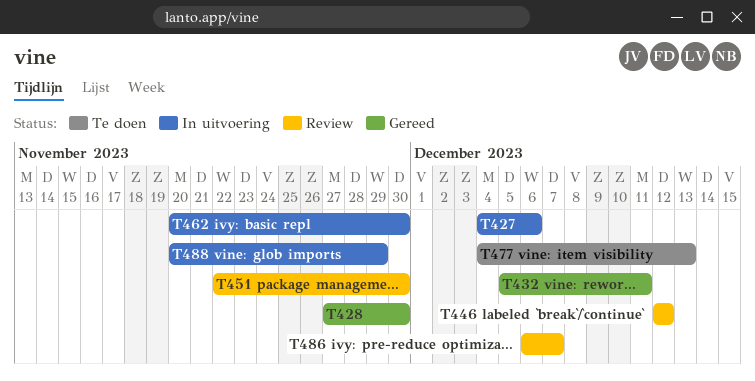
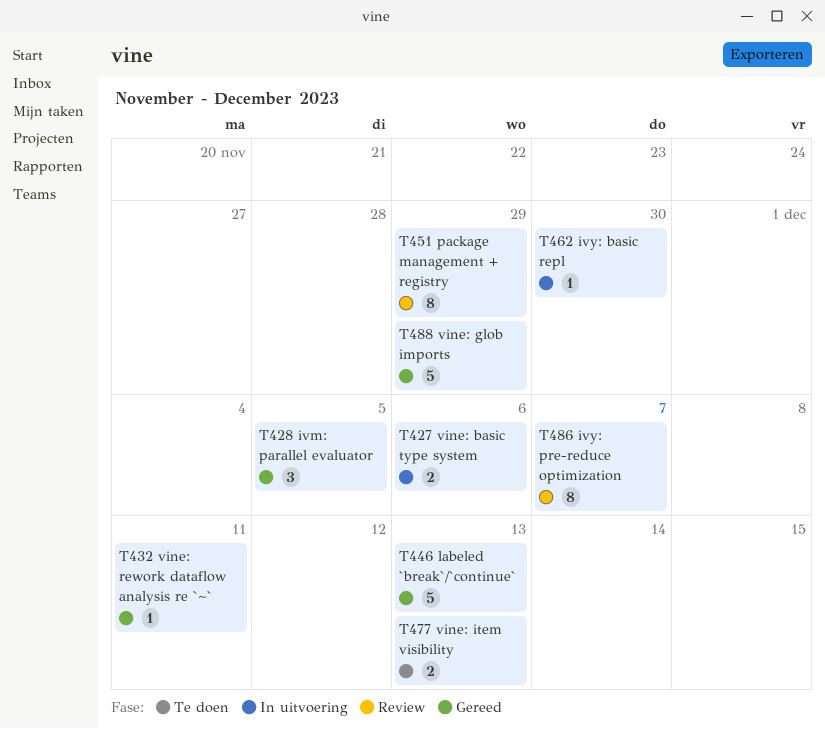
T428, due: Nov 30 -> Dec 5
T446, status: Review -> Gereed
T446, due: Dec 12 -> Dec 13
T451, due: Nov 30 -> Nov 29
T488, status: In uitvoering -> Gereed

